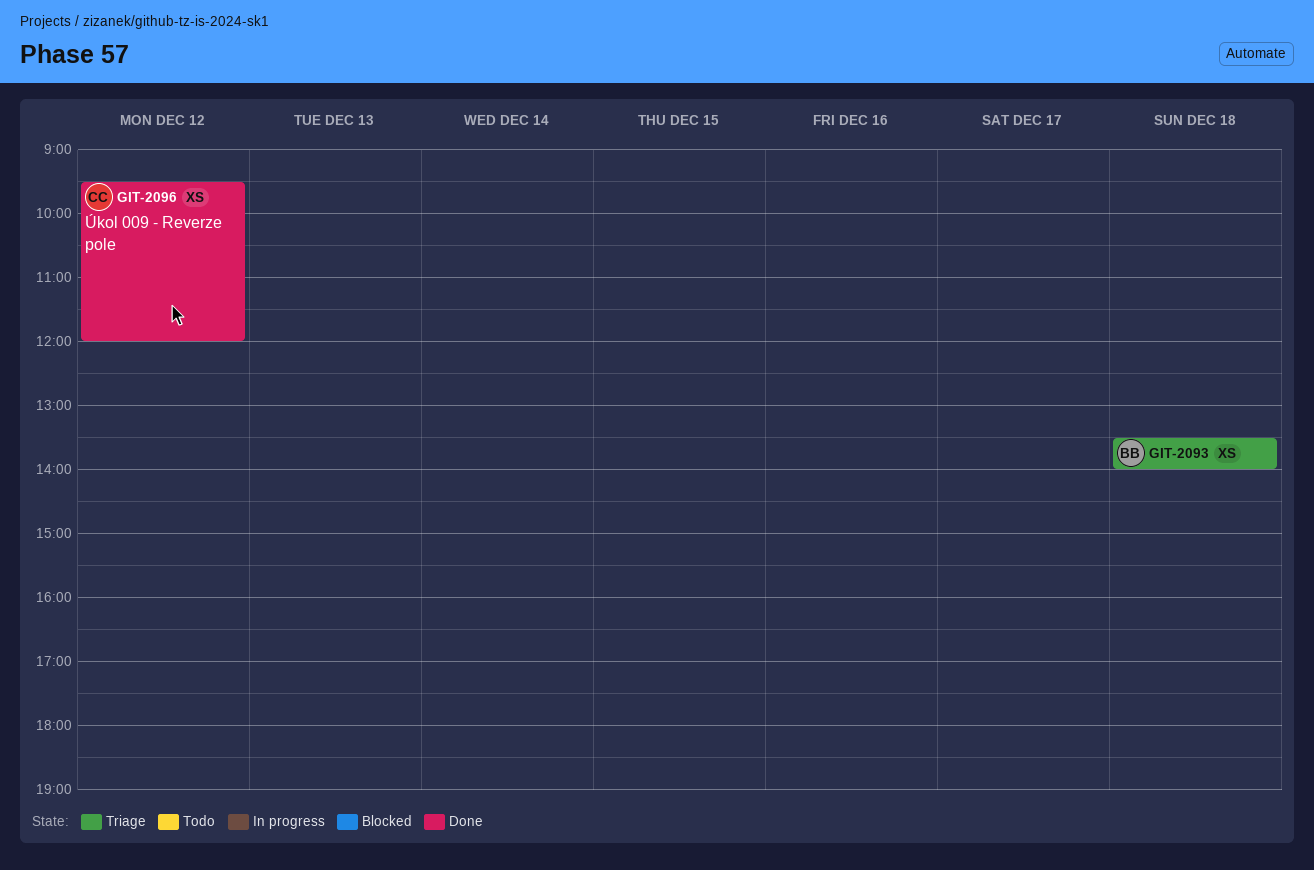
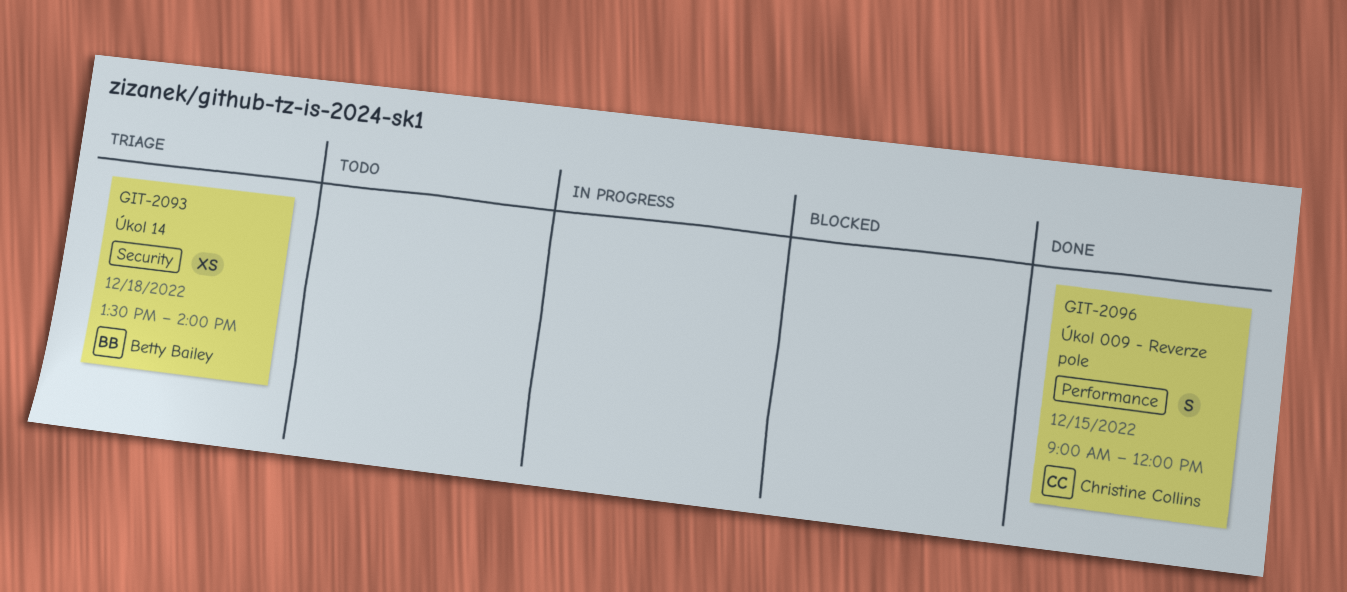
GIT-2096, estimate: XS -> S
GIT-2096, day: Dec 12 -> Dec 15
GIT-2096, begins: 09:30 -> 09:00

